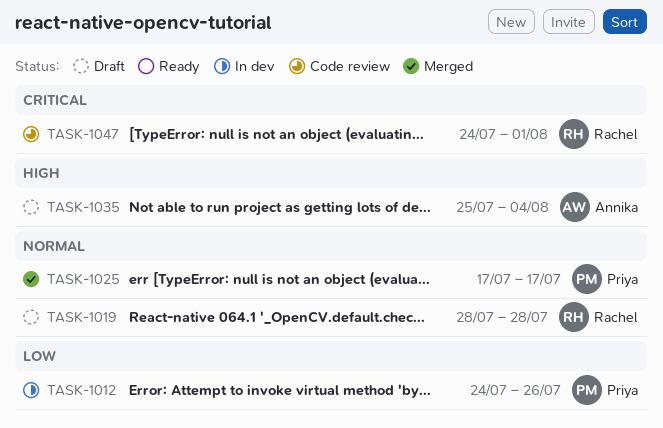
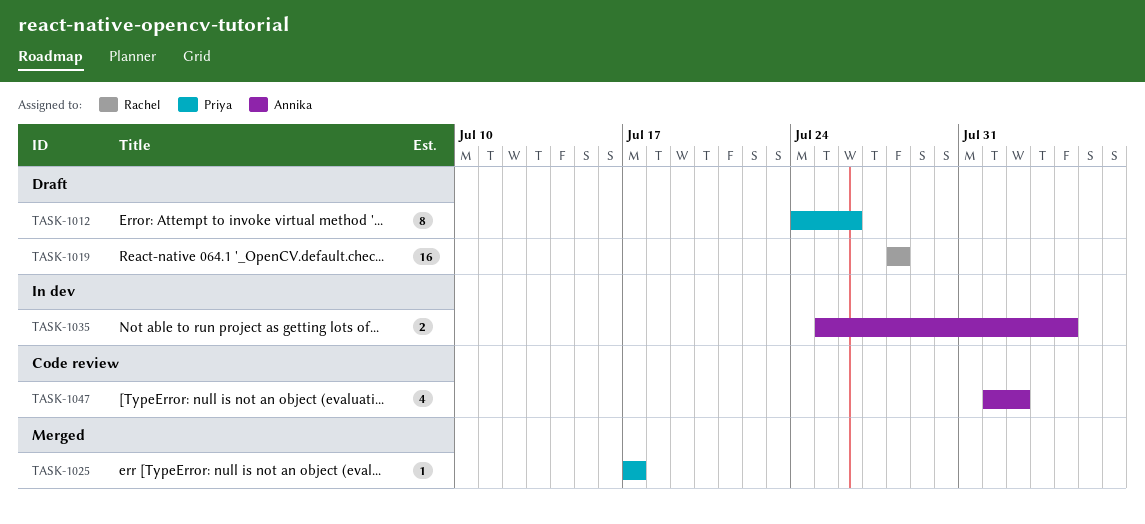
TASK-1012, status: In dev -> Draft
TASK-1035, status: Draft -> In dev
TASK-1047, owner: Rachel -> Annika
TASK-1047, start: Jul 24 -> Aug 1
TASK-1047, due: Aug 1 -> Aug 2

